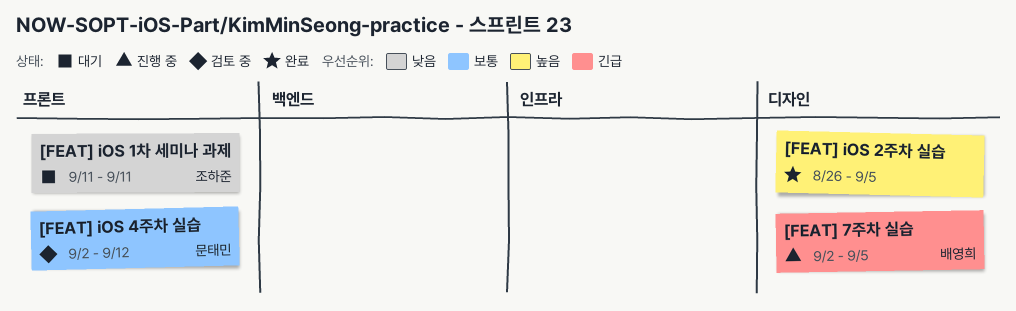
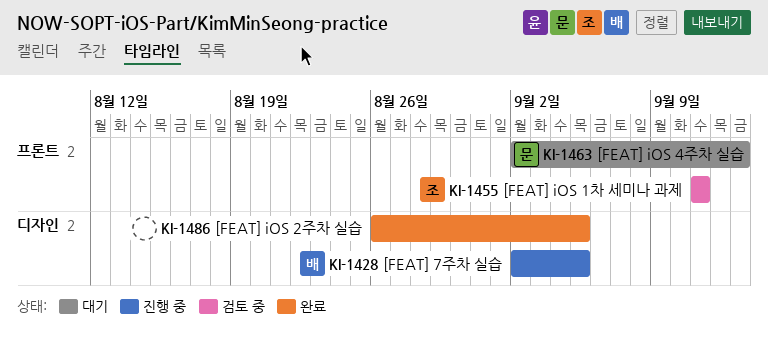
[FEAT] iOS 1차 세미나 과제, status: 대기 -> 검토 중
[FEAT] iOS 4주차 실습, status: 검토 중 -> 대기
[FEAT] iOS 4주차 실습, due: Sep 12 -> Sep 13

